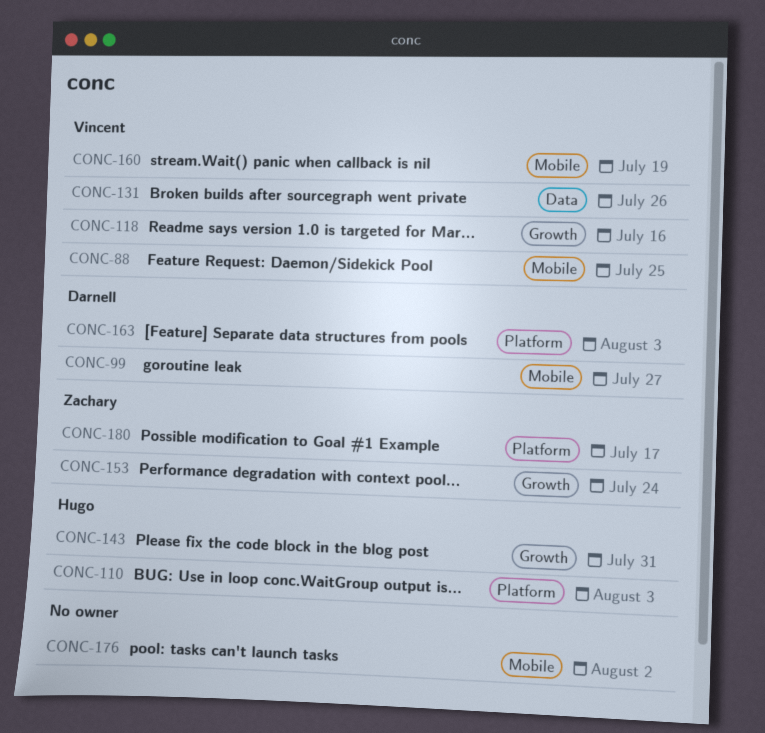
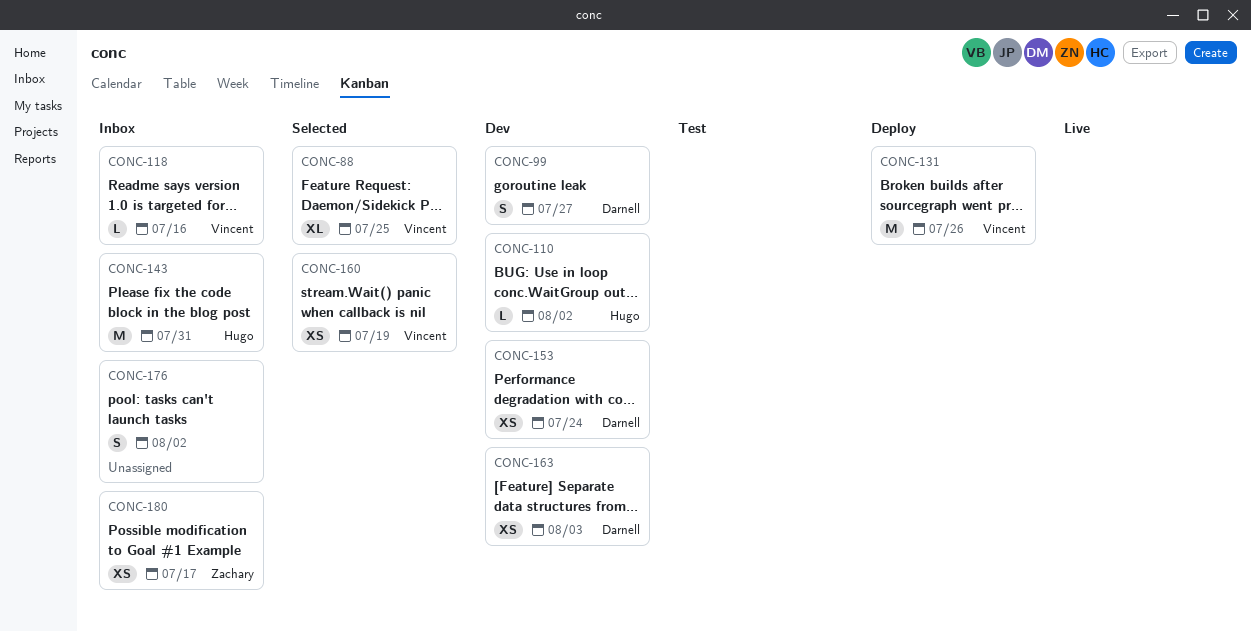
CONC-110, due: Aug 3 -> Aug 2
CONC-153, owner: Zachary -> Darnell

